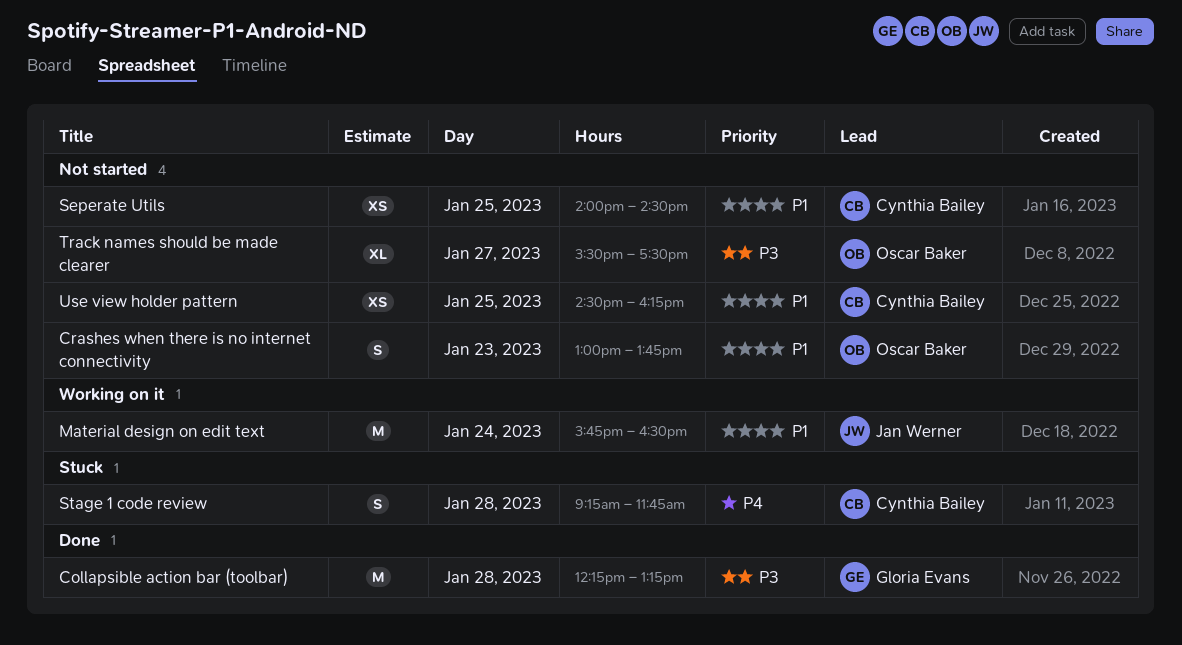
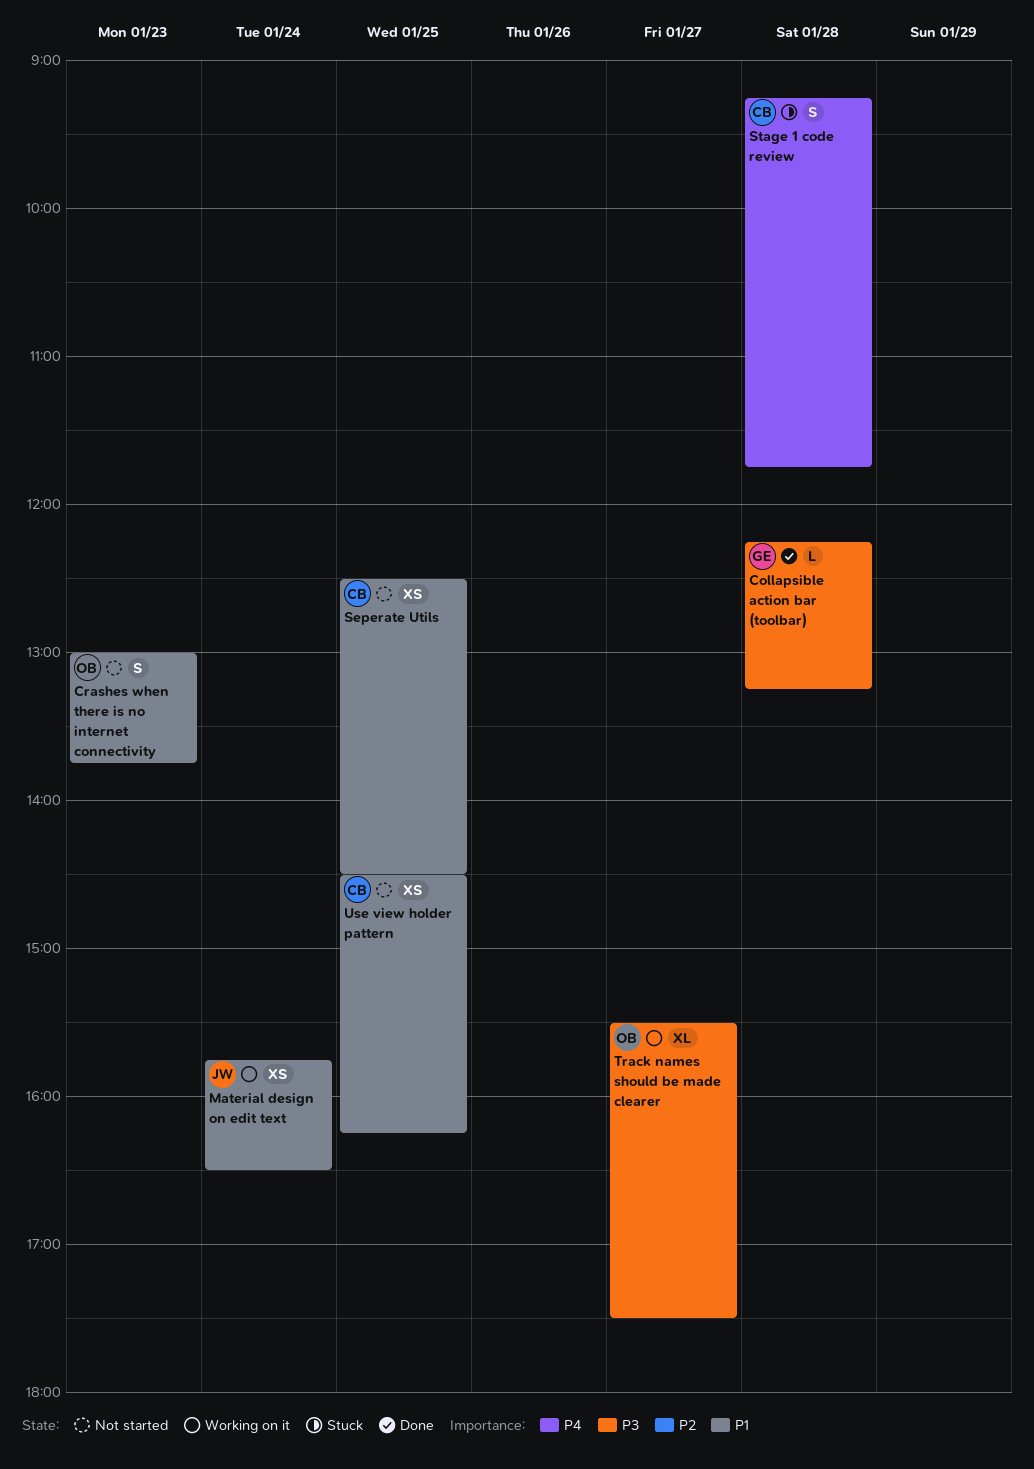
Collapsible action bar (toolbar), estimate: M -> L
Material design on edit text, estimate: M -> XS
Seperate Utils, begins: 14:00 -> 12:30
Track names should be made clearer, status: Not started -> Working on it

